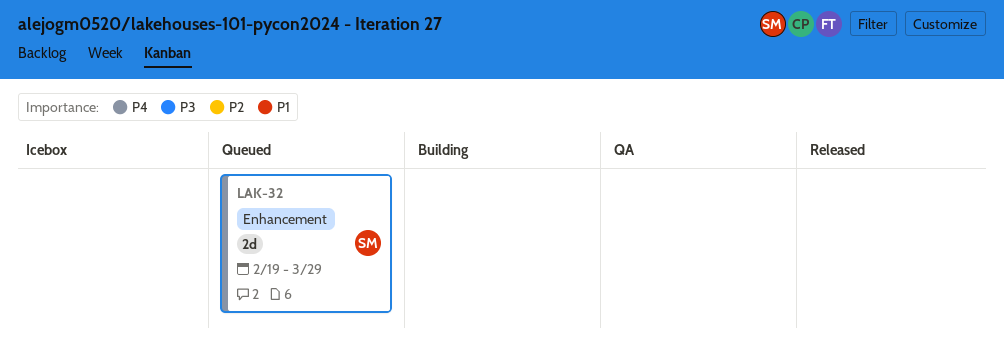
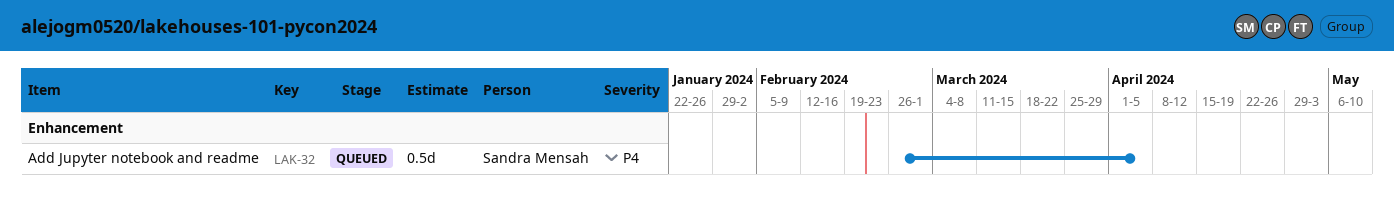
LAK-32, estimate: 2d -> 0.5d
LAK-32, start: Feb 19 -> Feb 26
LAK-32, due: Mar 29 -> Apr 5

